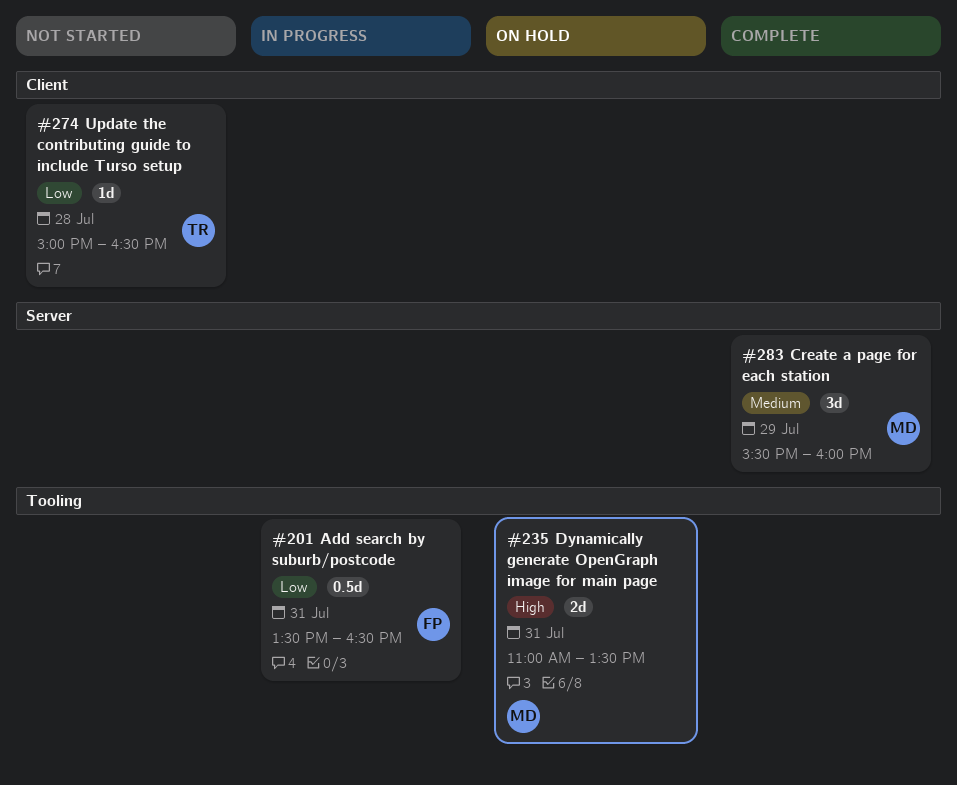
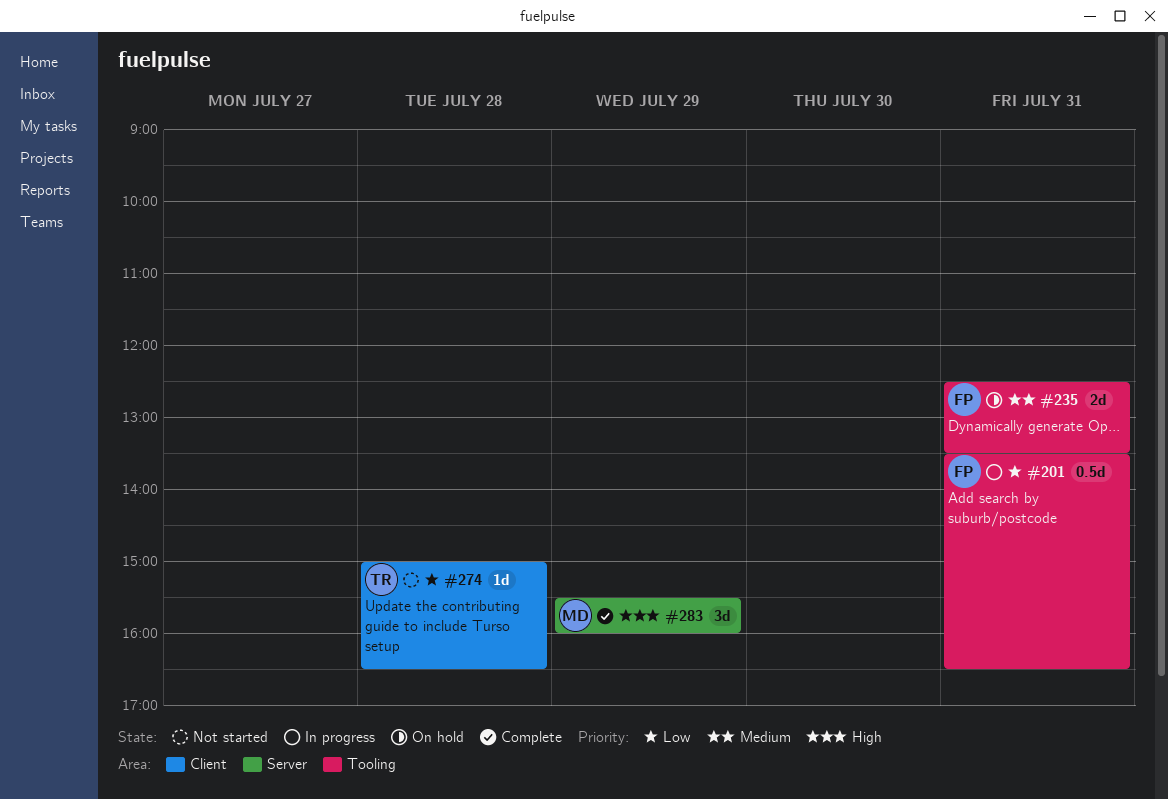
#235, owner: MD -> FP
#235, priority: High -> Medium
#235, begins: 11:00 -> 12:30
#283, priority: Medium -> High

